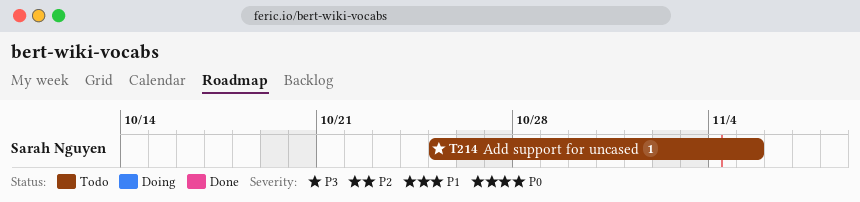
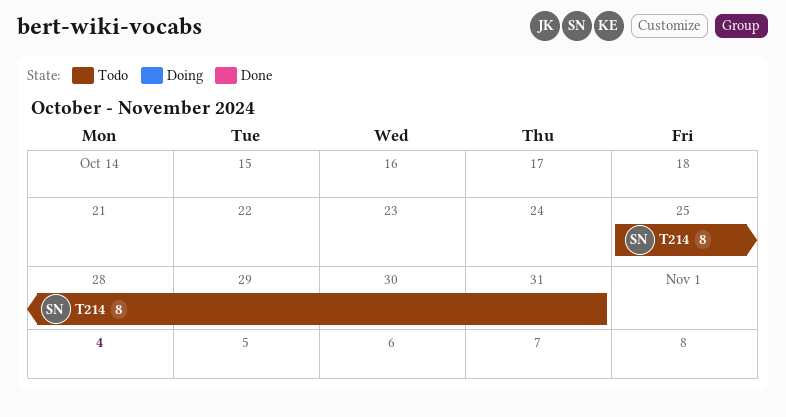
T214, estimate: 1 -> 8
T214, due: Nov 5 -> Oct 31

